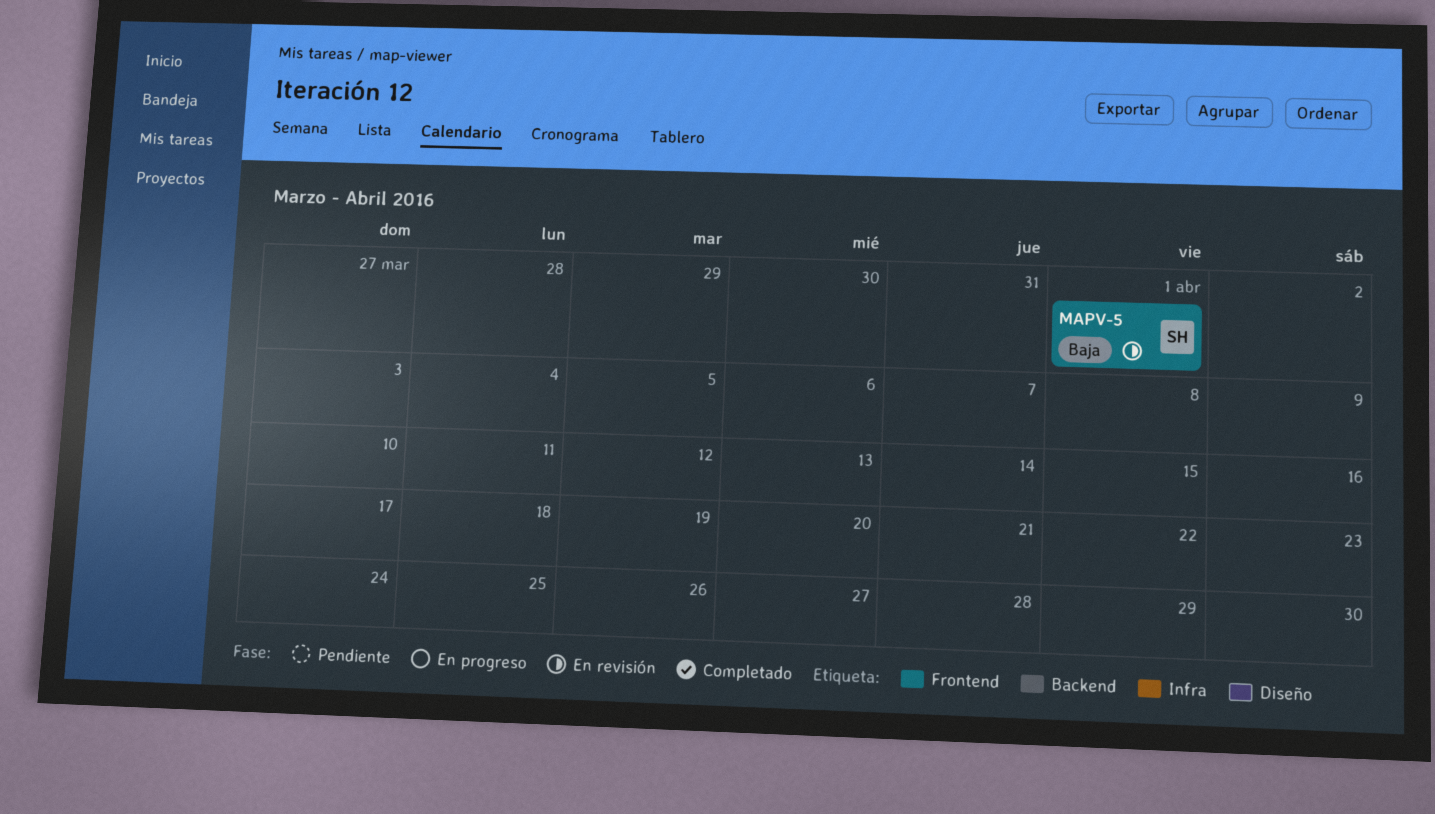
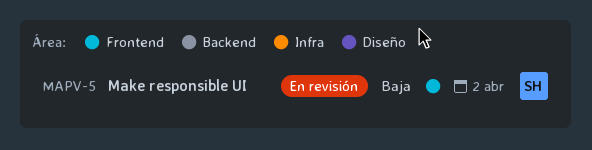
MAPV-5, due: Apr 1 -> Apr 2

